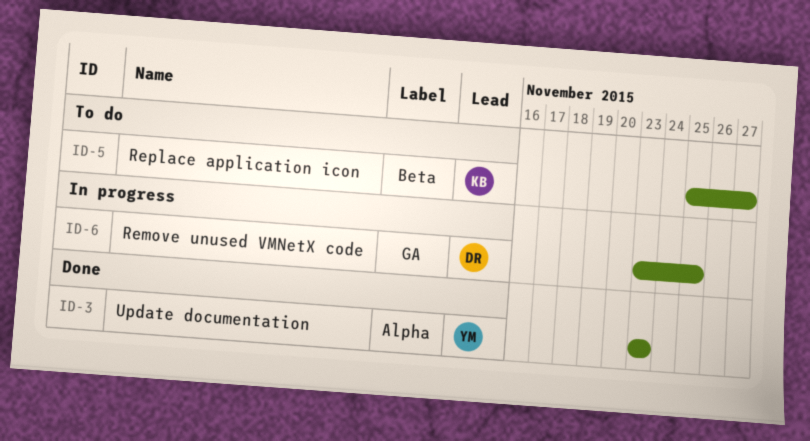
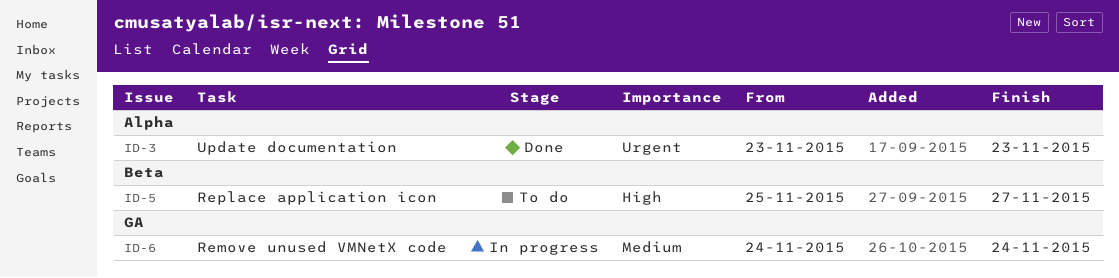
ID-6, start: Nov 23 -> Nov 24
ID-6, due: Nov 25 -> Nov 24

